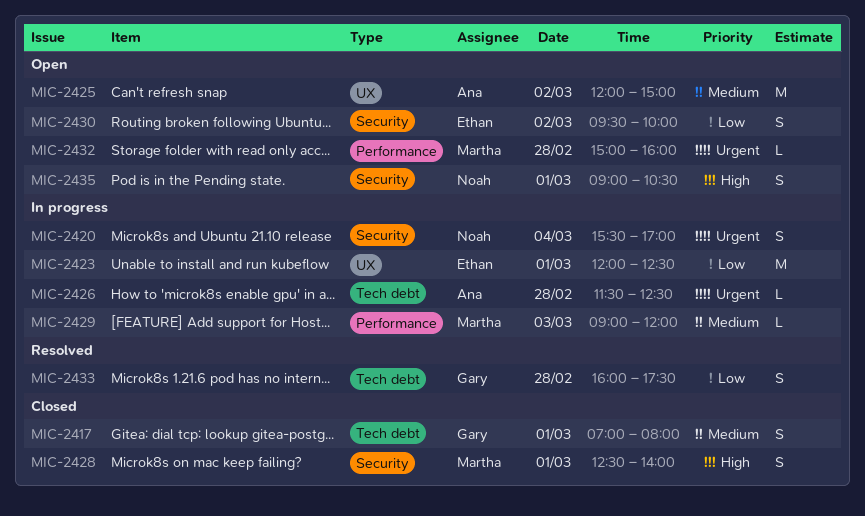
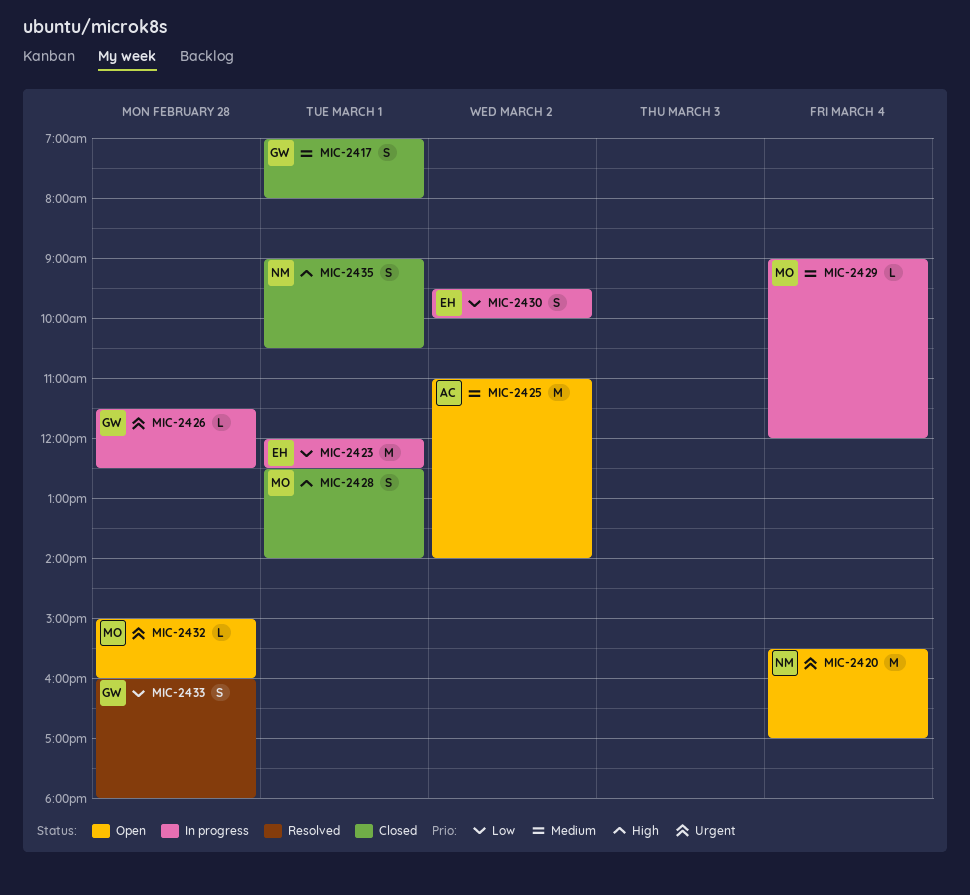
MIC-2420, status: In progress -> Open
MIC-2420, estimate: S -> M
MIC-2425, begins: 12:00 -> 11:00
MIC-2425, ends: 15:00 -> 14:00
MIC-2426, owner: Ana -> Gary
MIC-2429, day: Mar 3 -> Mar 4
MIC-2430, status: Open -> In progress
MIC-2433, ends: 17:30 -> 18:00
MIC-2435, status: Open -> Closed

